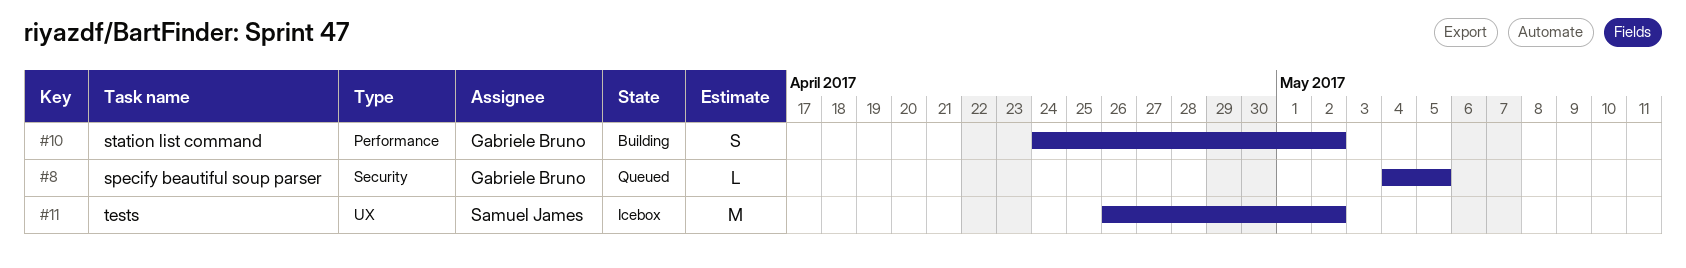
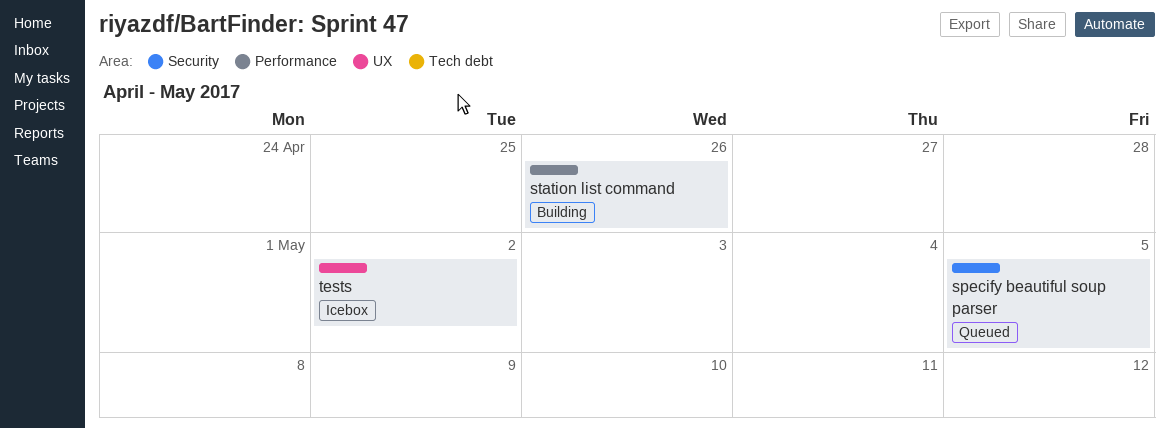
station list command, due: May 2 -> Apr 26

